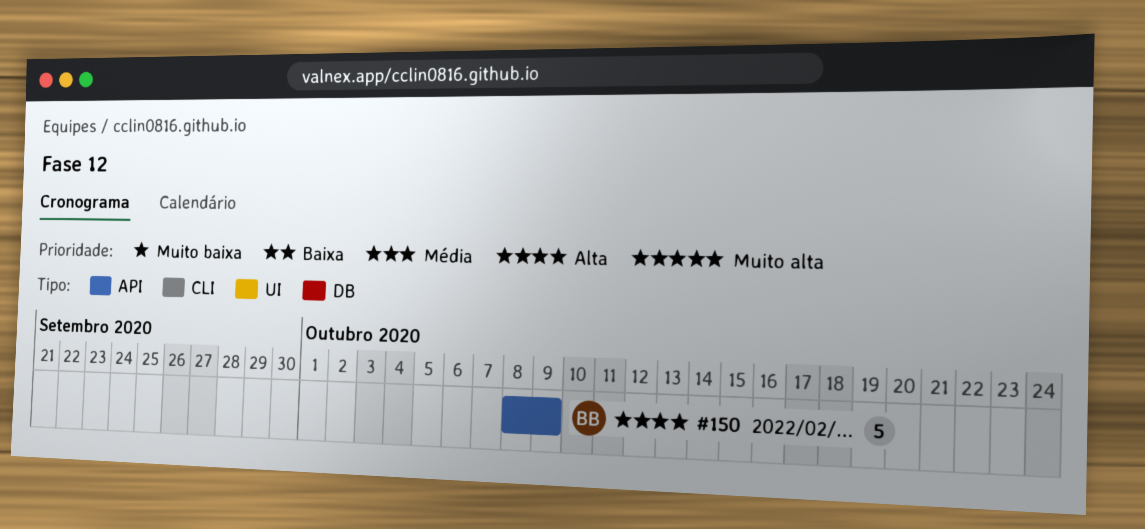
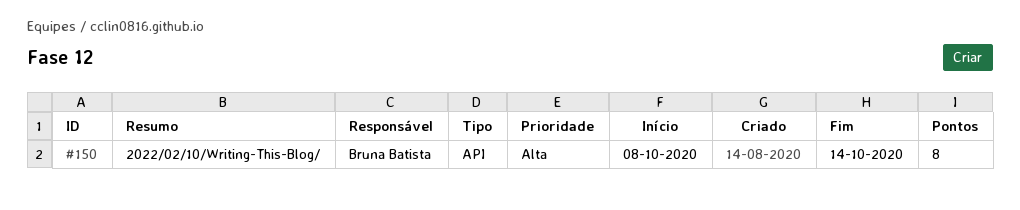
#150, estimate: 5 -> 8
#150, due: Oct 9 -> Oct 14

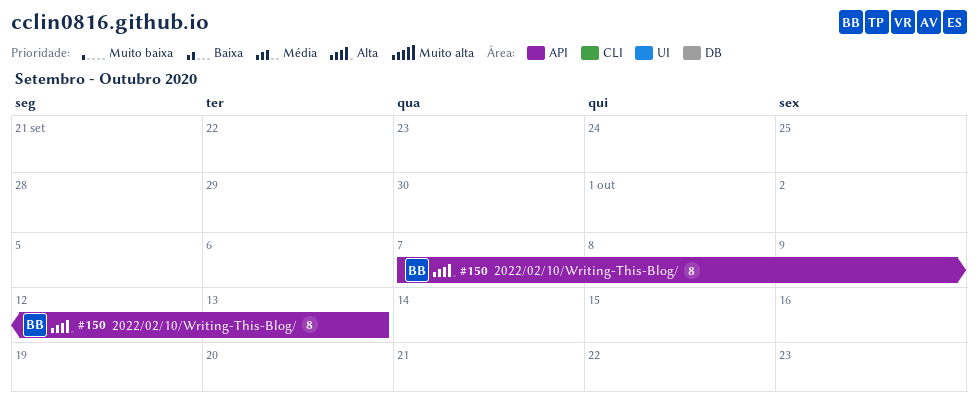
#150, start: Oct 8 -> Oct 7
#150, due: Oct 14 -> Oct 13

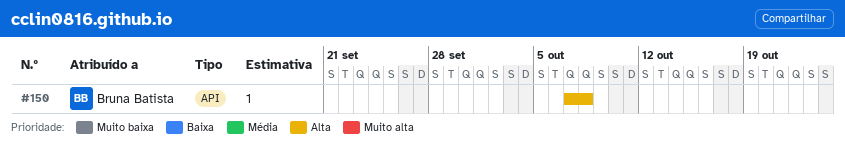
#150, estimate: 8 -> 1
#150, due: Oct 13 -> Oct 8

